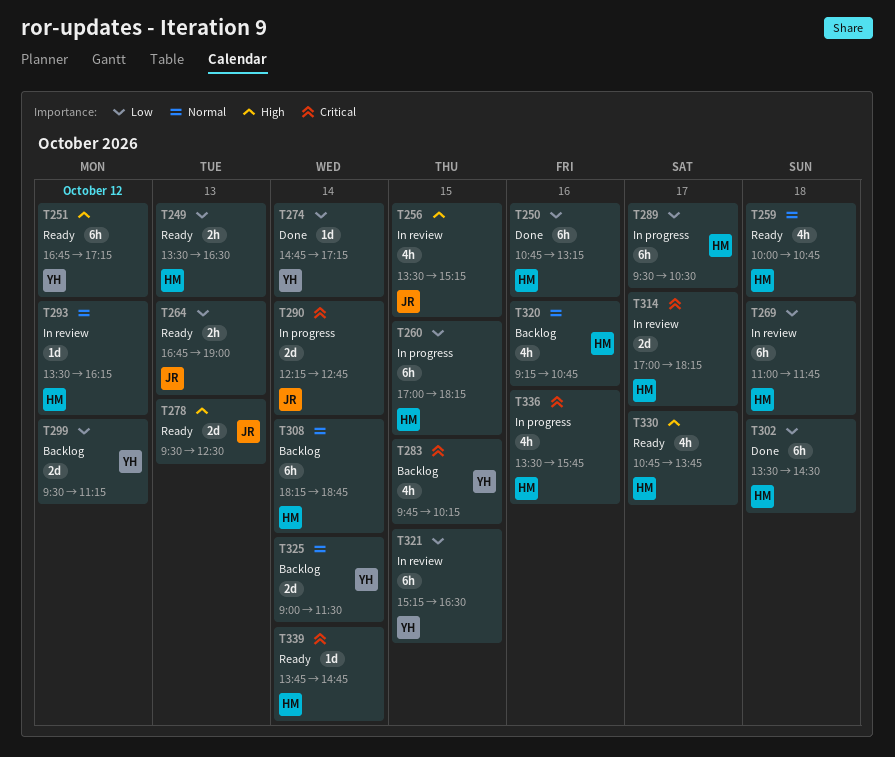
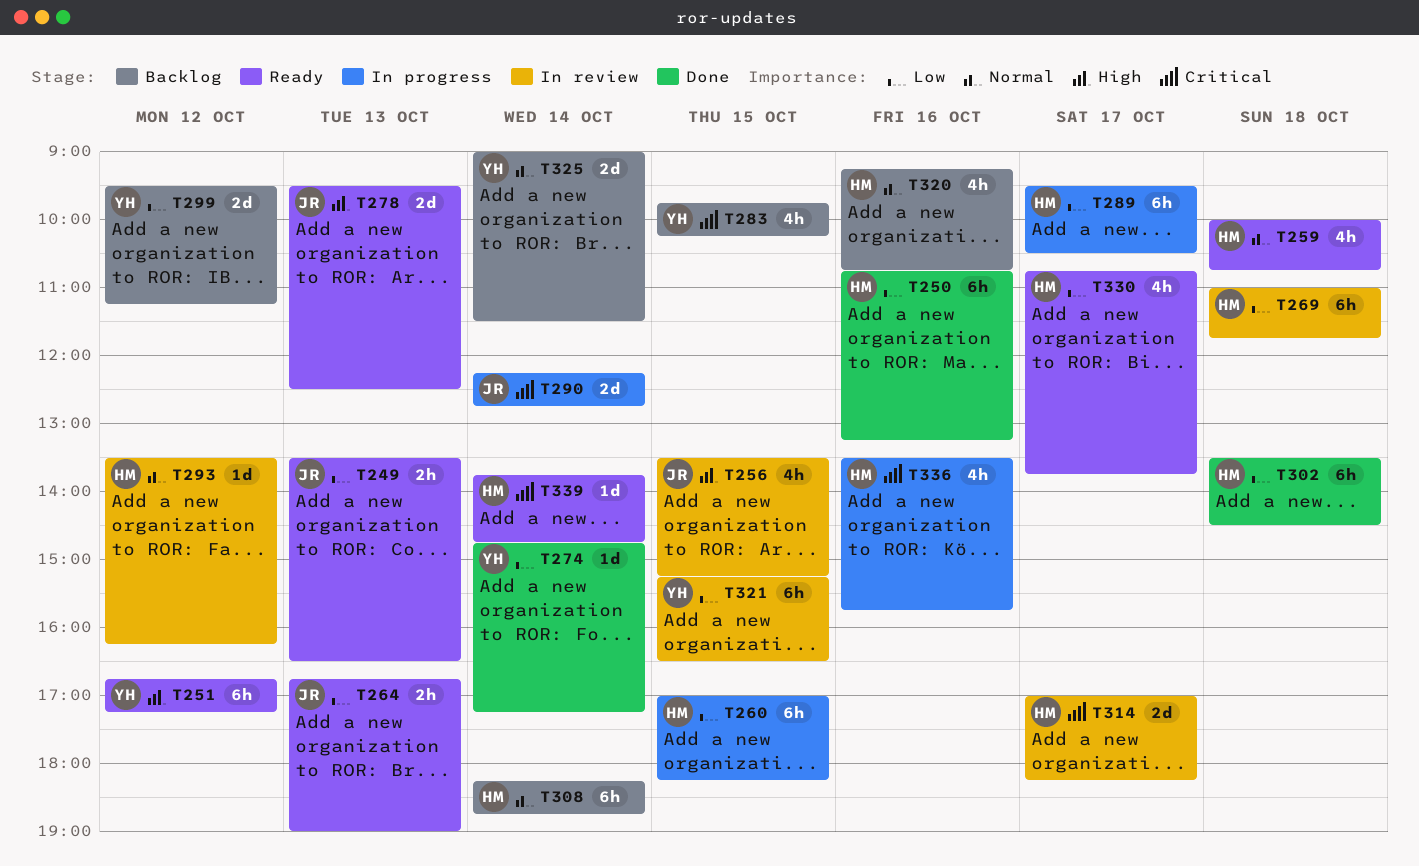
T249, owner: HM -> JR
T330, priority: High -> Low

